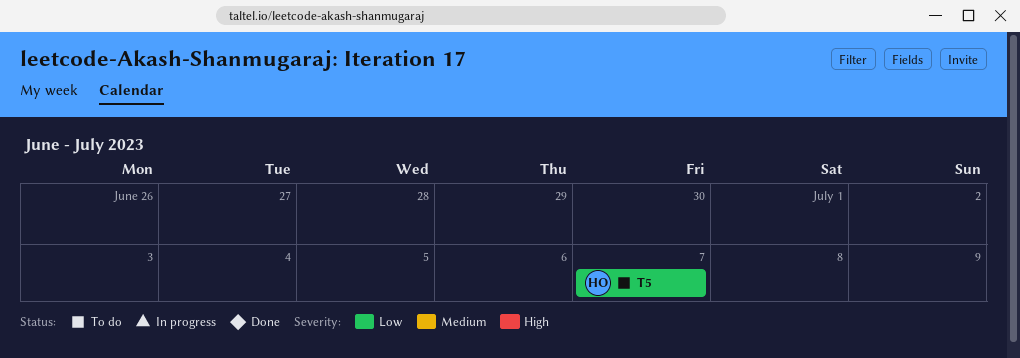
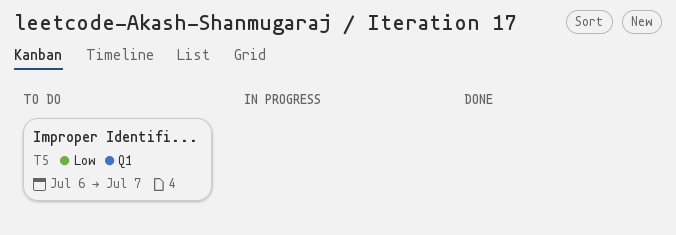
T5, start: Jul 7 -> Jul 6

